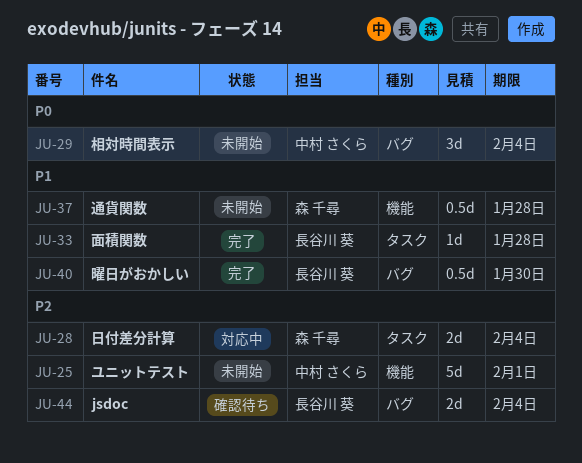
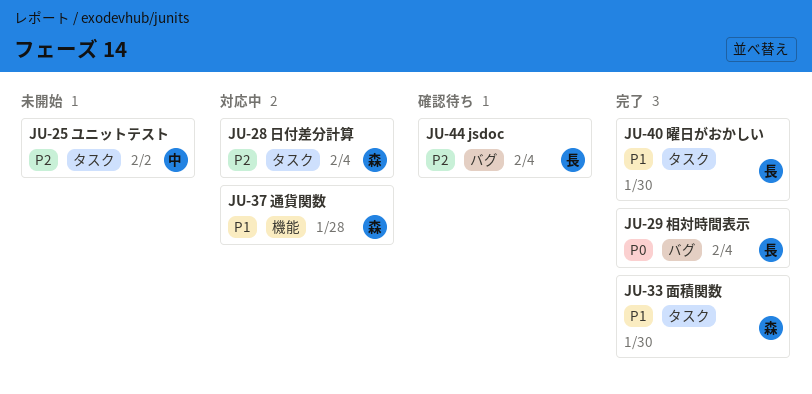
JU-25, label: 機能 -> タスク
JU-25, due: Feb 1 -> Feb 2
JU-29, status: 未開始 -> 完了
JU-29, owner: 中村 さくら -> 長谷川 葵
JU-33, owner: 長谷川 葵 -> 森 千尋
JU-33, due: Jan 28 -> Jan 30
JU-37, status: 未開始 -> 対応中
JU-40, label: バグ -> タスク

